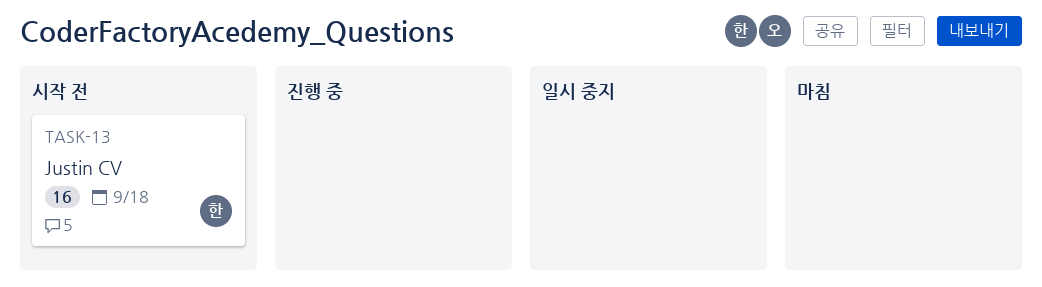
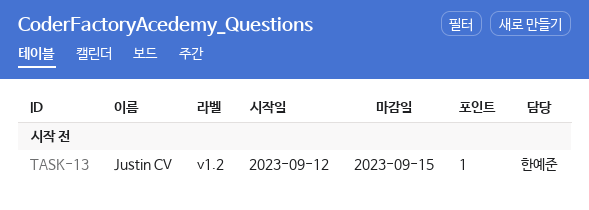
TASK-13, estimate: 16 -> 1
TASK-13, due: Sep 18 -> Sep 15

